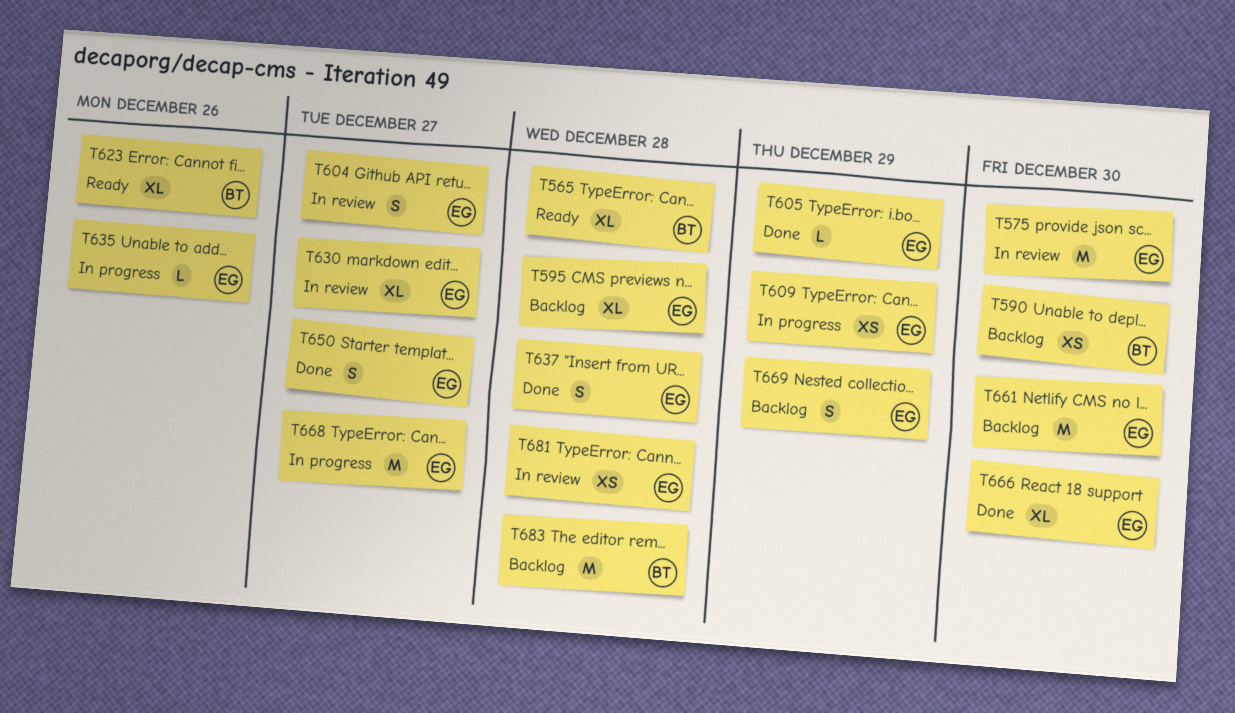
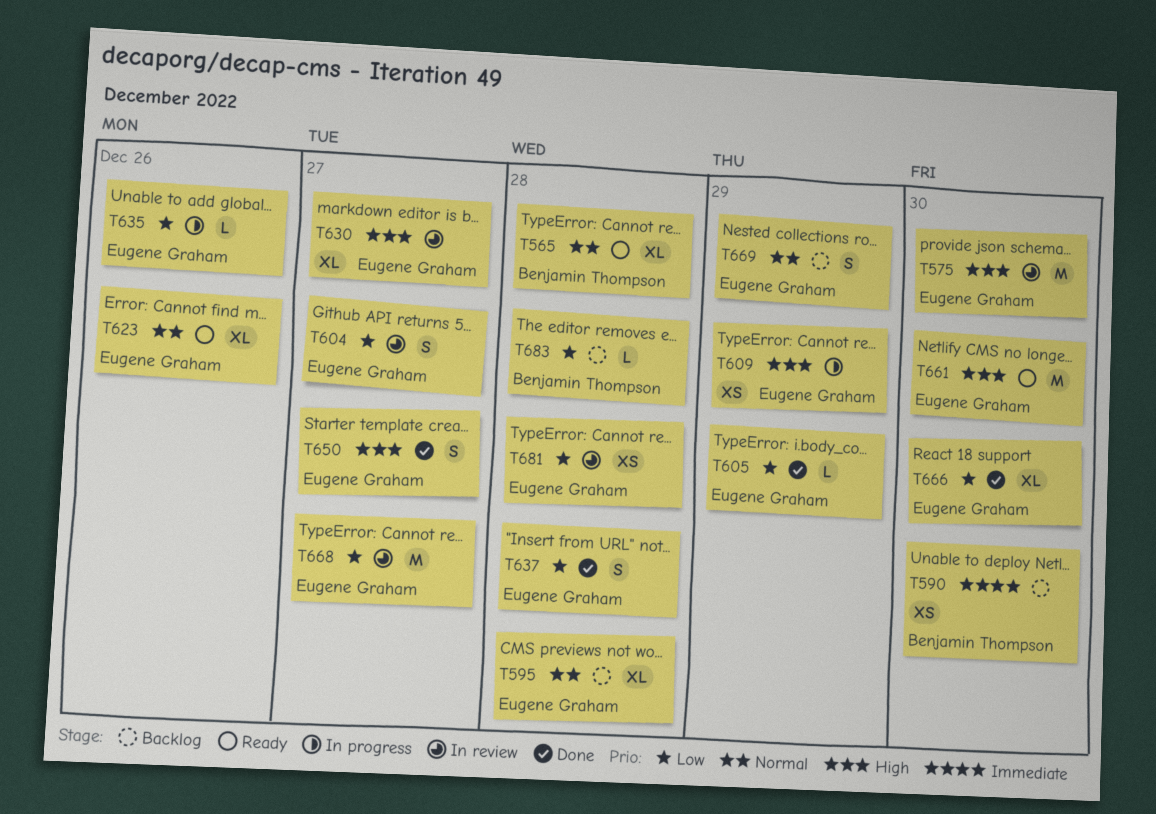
T623, owner: Benjamin Thompson -> Eugene Graham
T661, status: Backlog -> Ready
T668, status: In progress -> In review
T683, estimate: M -> L

